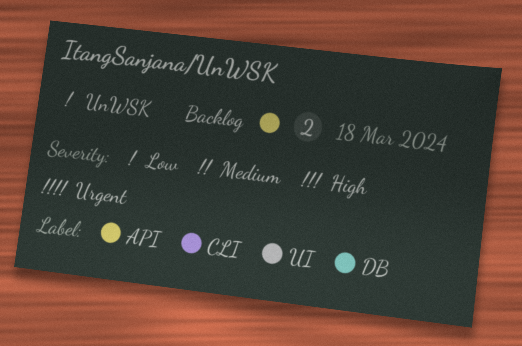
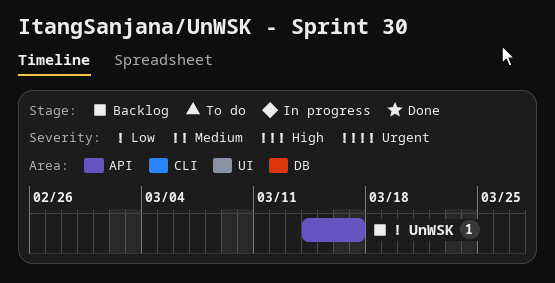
UnWSK, estimate: 2 -> 1
UnWSK, due: Mar 18 -> Mar 17

